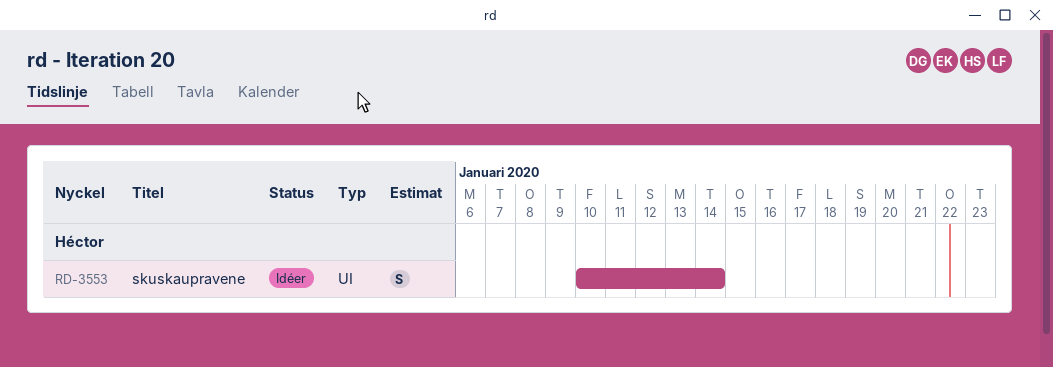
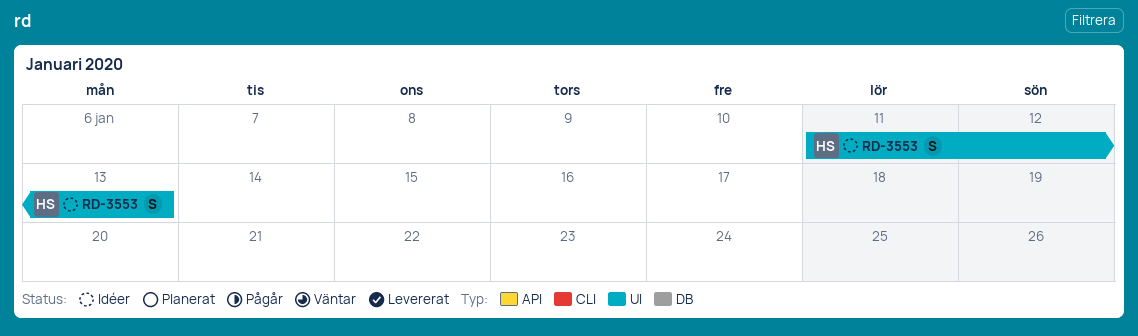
RD-3553, start: Jan 10 -> Jan 11
RD-3553, due: Jan 14 -> Jan 13

